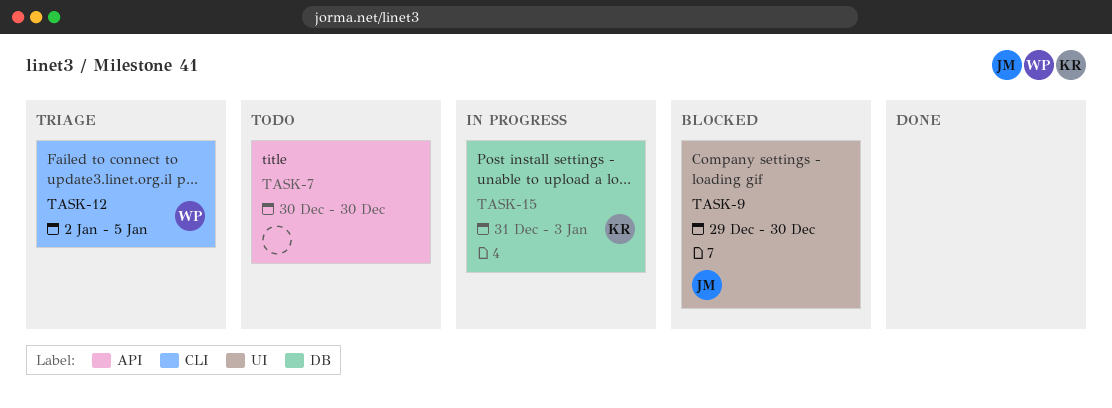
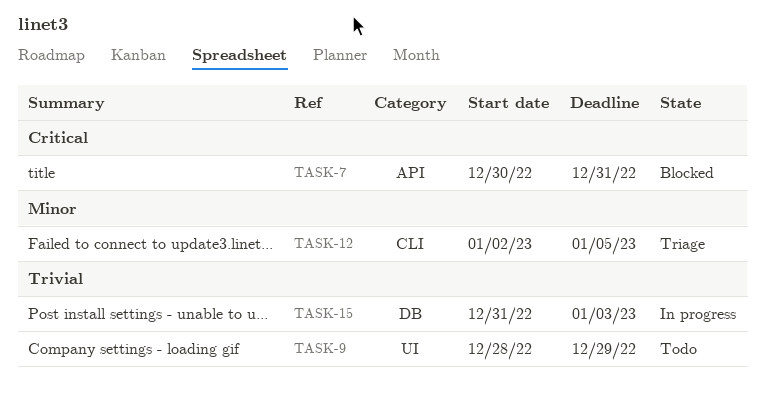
TASK-7, status: Todo -> Blocked
TASK-7, due: Dec 30 -> Dec 31
TASK-9, status: Blocked -> Todo
TASK-9, start: Dec 29 -> Dec 28
TASK-9, due: Dec 30 -> Dec 29

